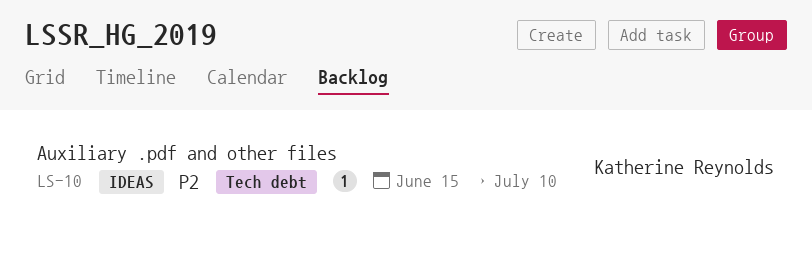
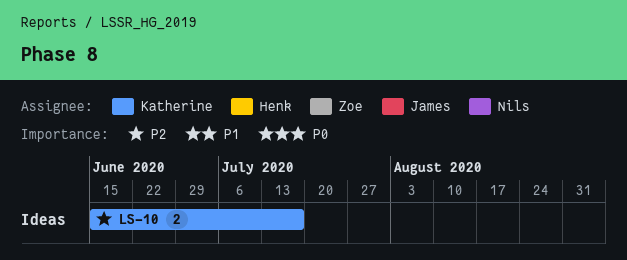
LS-10, estimate: 1 -> 2
LS-10, due: Jul 10 -> Jul 17

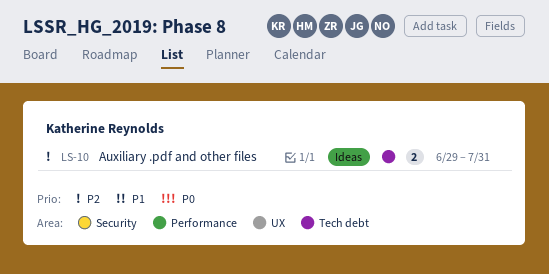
LS-10, start: Jun 15 -> Jun 29
LS-10, due: Jul 17 -> Jul 31

